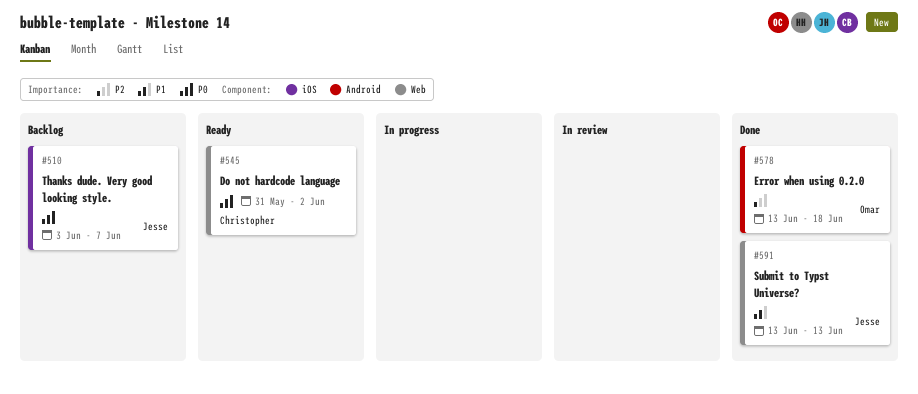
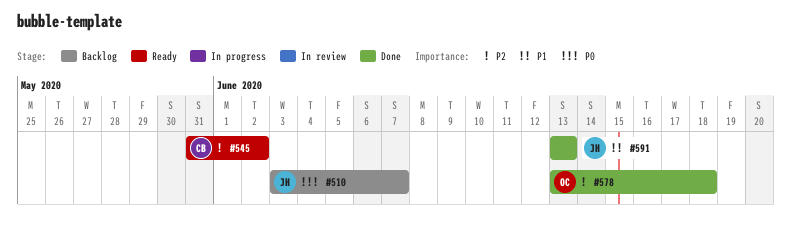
#545, priority: P0 -> P2

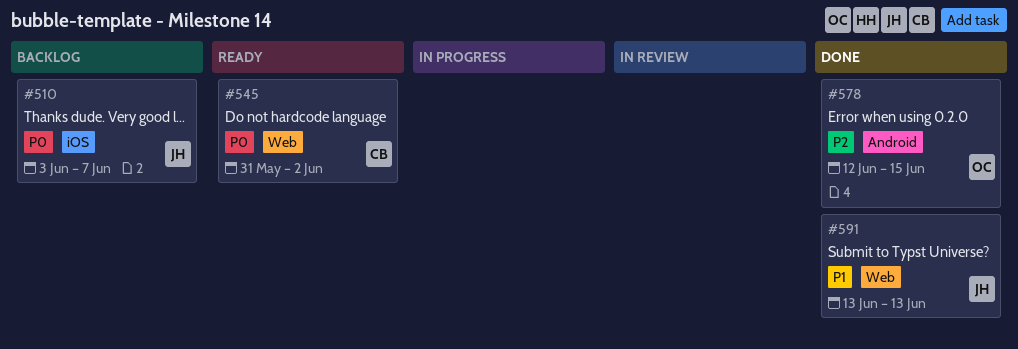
#545, priority: P2 -> P0
#578, start: Jun 13 -> Jun 12
#578, due: Jun 18 -> Jun 15

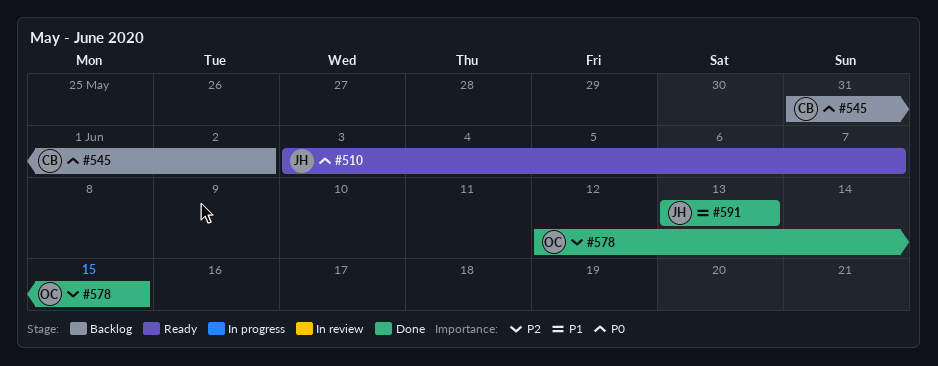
#510, status: Backlog -> Ready
#545, status: Ready -> Backlog

